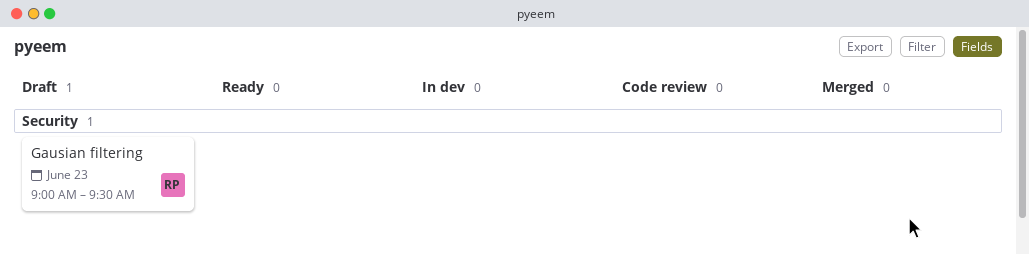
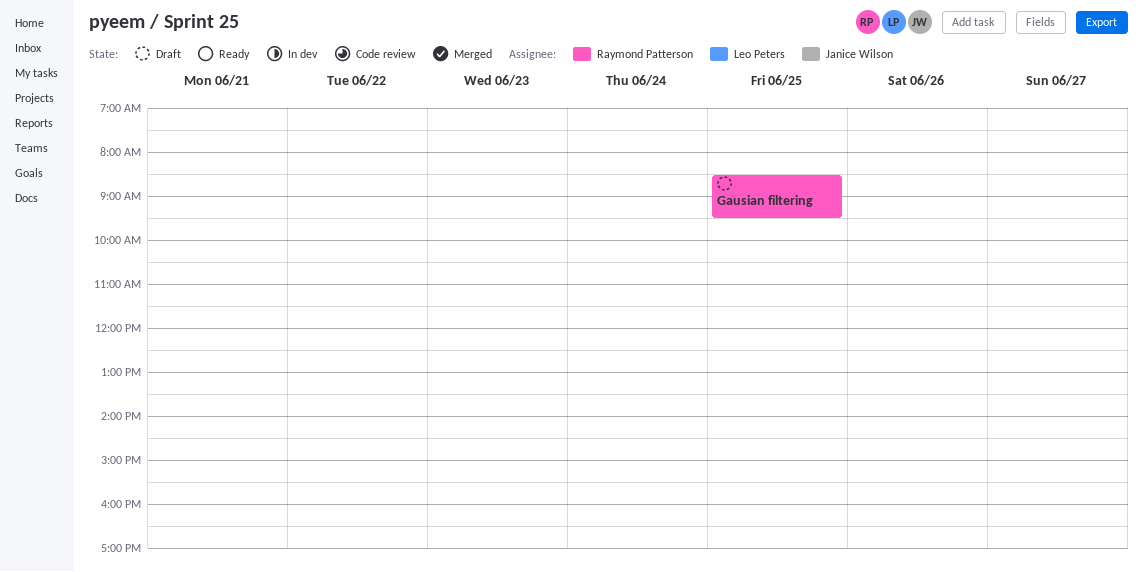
Gausian filtering, day: Jun 23 -> Jun 25
Gausian filtering, begins: 09:00 -> 08:30

